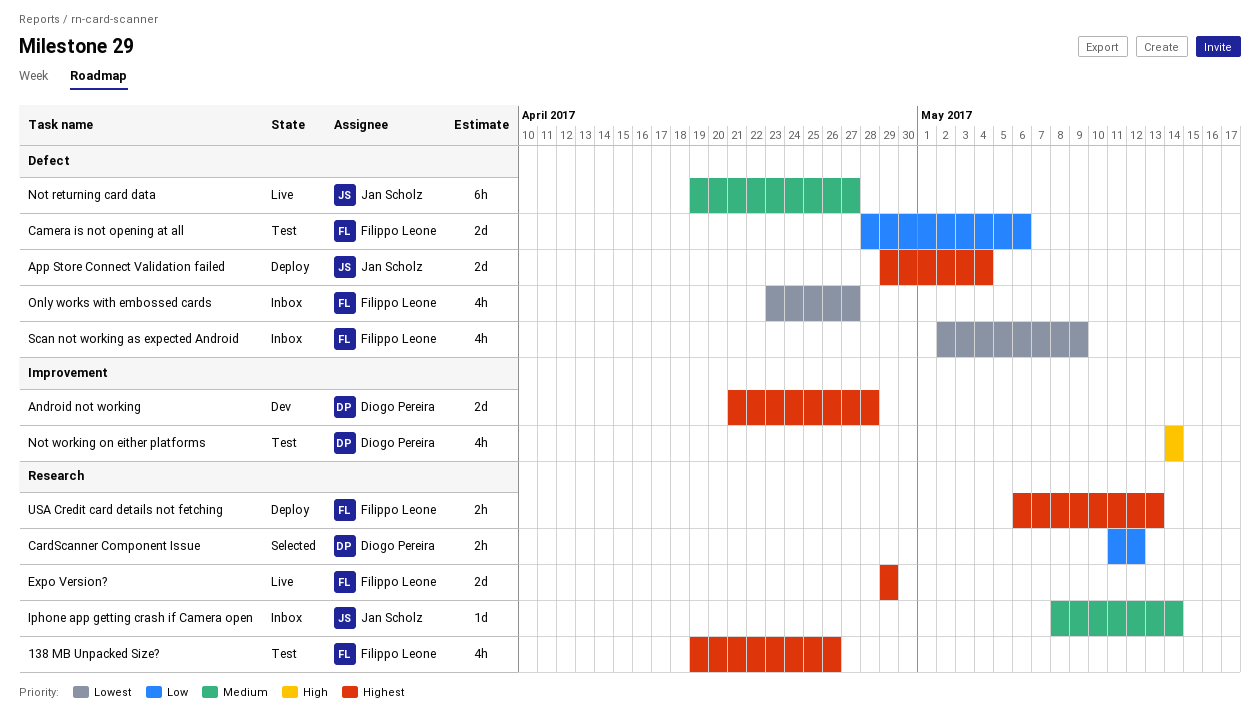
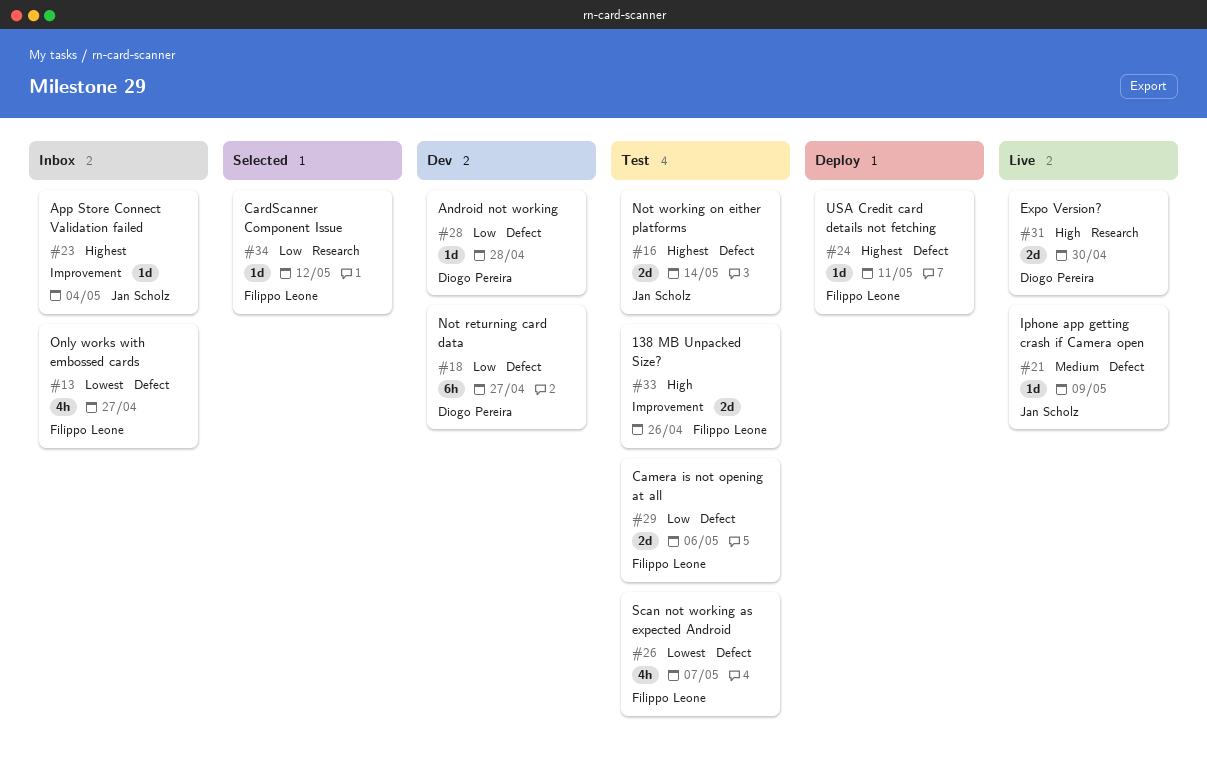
138 MB Unpacked Size?, priority: Highest -> High
138 MB Unpacked Size?, label: Research -> Improvement
138 MB Unpacked Size?, estimate: 4h -> 2d
Android not working, priority: Highest -> Low
Android not working, label: Improvement -> Defect
Android not working, estimate: 2d -> 1d
App Store Connect Validation failed, status: Deploy -> Inbox
App Store Connect Validation failed, label: Defect -> Improvement
App Store Connect Validation failed, estimate: 2d -> 1d
CardScanner Component Issue, owner: Diogo Pereira -> Filippo Leone
CardScanner Component Issue, estimate: 2h -> 1d
Expo Version?, owner: Filippo Leone -> Diogo Pereira
Expo Version?, priority: Highest -> High
Expo Version?, due: Apr 29 -> Apr 30
Iphone app getting crash if Camera open, status: Inbox -> Live
Iphone app getting crash if Camera open, label: Research -> Defect
Iphone app getting crash if Camera open, due: May 14 -> May 9
Not returning card data, status: Live -> Dev
Not returning card data, owner: Jan Scholz -> Diogo Pereira
Not returning card data, priority: Medium -> Low
Not working on either platforms, owner: Diogo Pereira -> Jan Scholz
Not working on either platforms, priority: High -> Highest
Not working on either platforms, label: Improvement -> Defect
Not working on either platforms, estimate: 4h -> 2d
Scan not working as expected Android, status: Inbox -> Test
Scan not working as expected Android, due: May 9 -> May 7
USA Credit card details not fetching, label: Research -> Defect
USA Credit card details not fetching, estimate: 2h -> 1d
USA Credit card details not fetching, due: May 13 -> May 11

